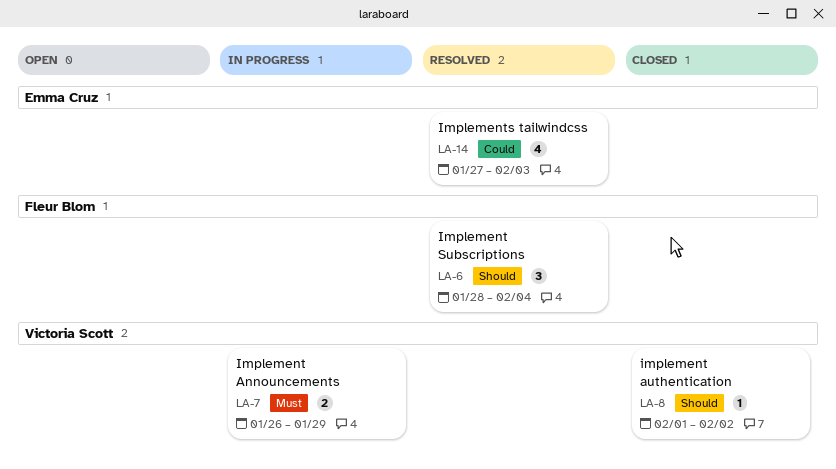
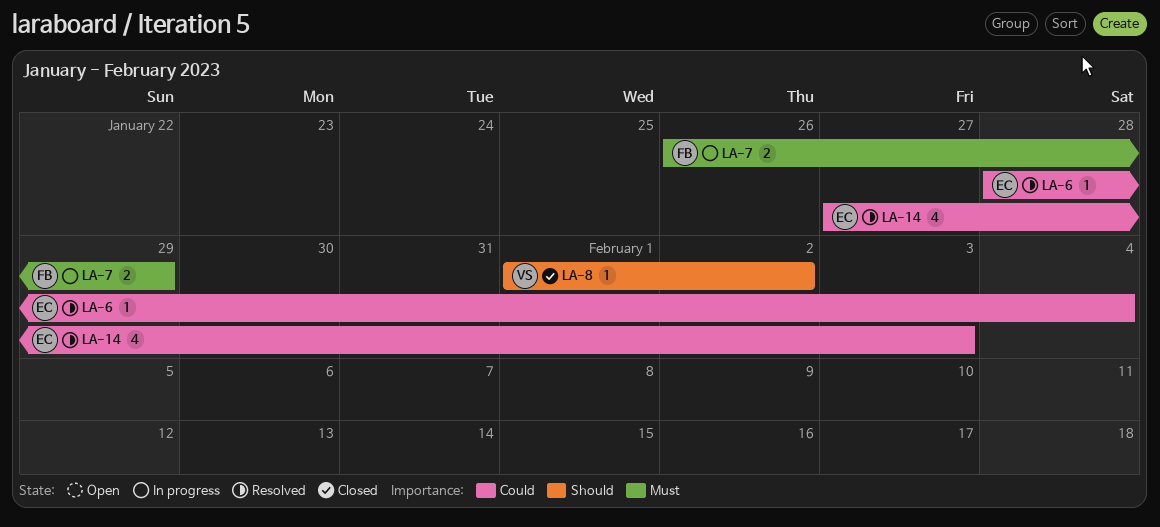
LA-6, owner: Fleur Blom -> Emma Cruz
LA-6, priority: Should -> Could
LA-6, estimate: 3 -> 1
LA-7, owner: Victoria Scott -> Fleur Blom

